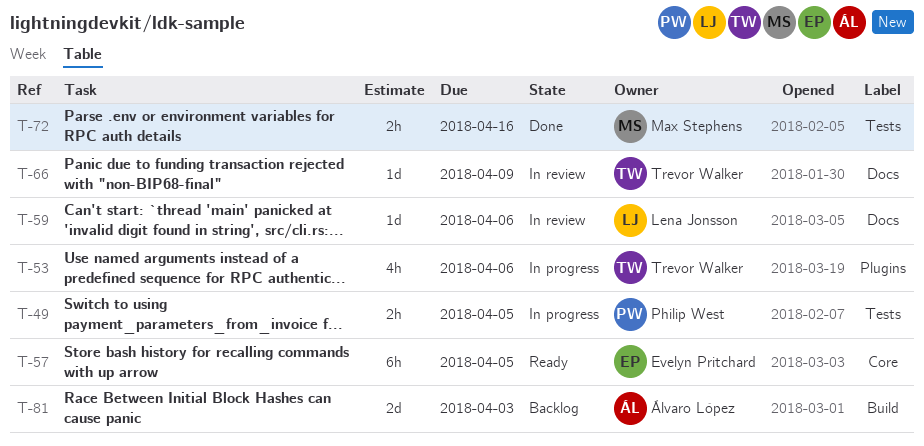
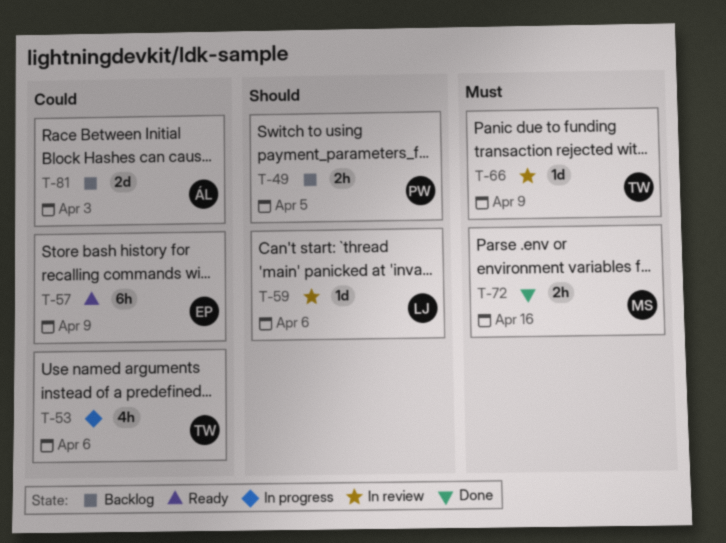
T-49, status: In progress -> Backlog
T-57, due: Apr 5 -> Apr 9

